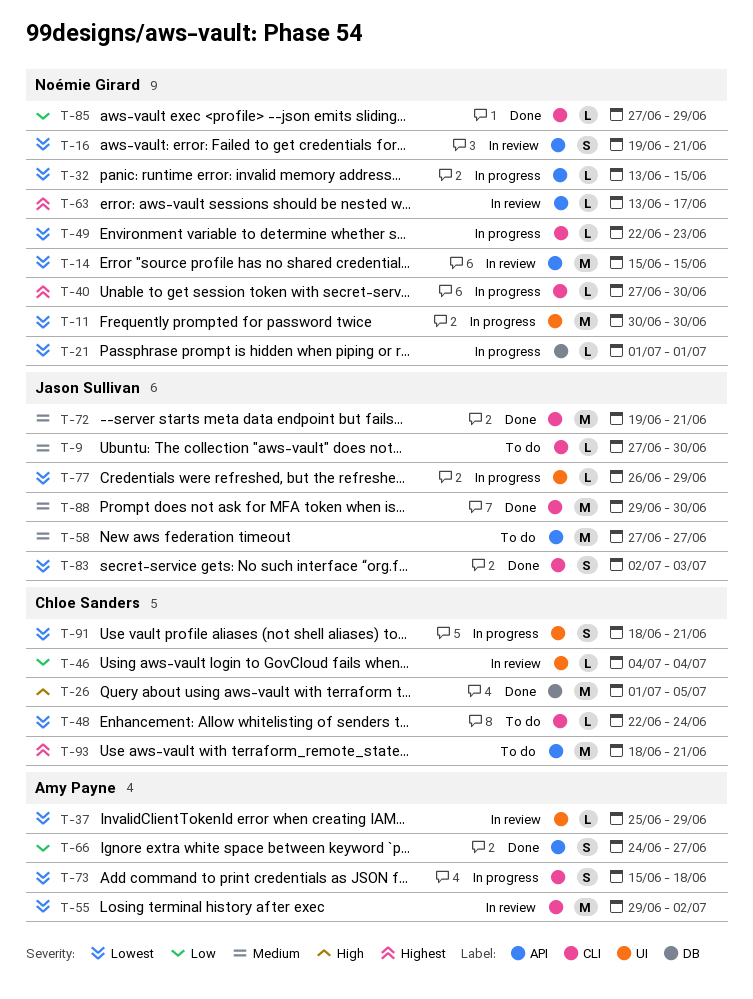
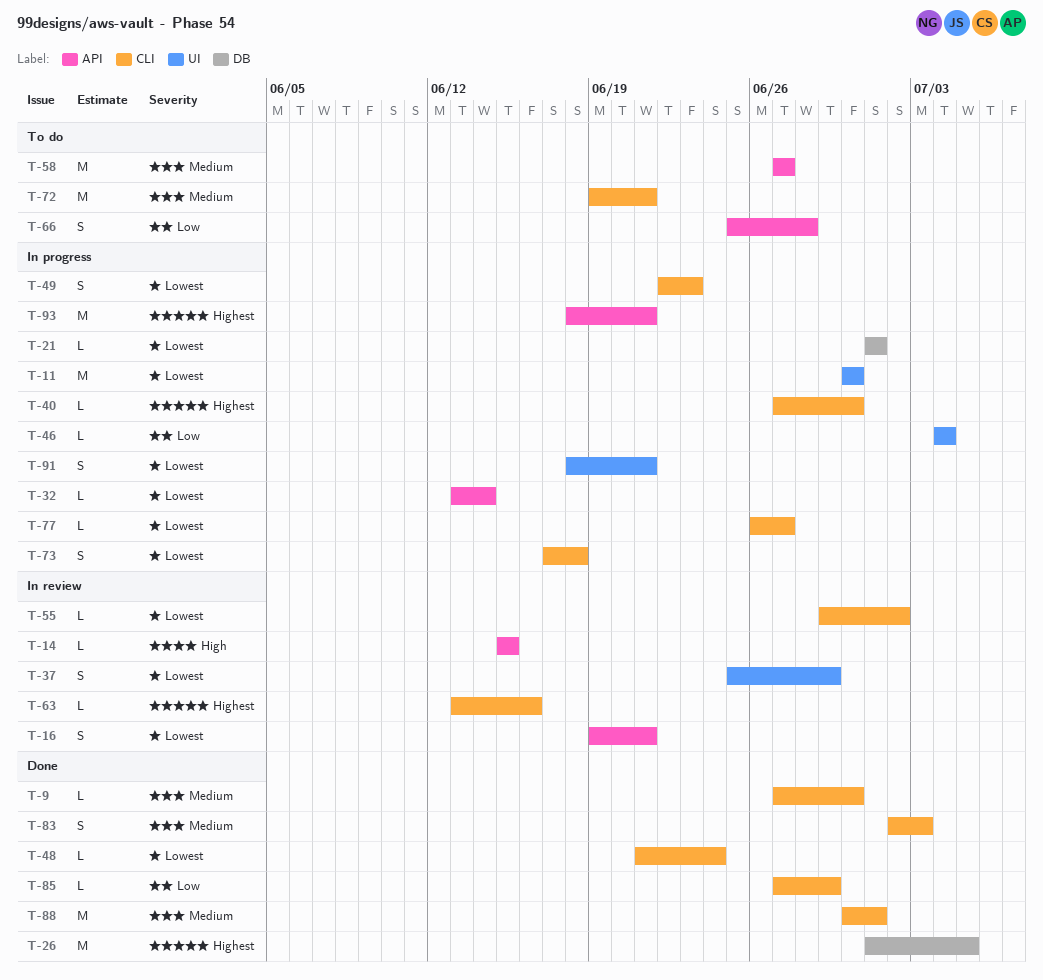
T-9, status: To do -> Done
T-14, priority: Lowest -> High
T-14, estimate: M -> L
T-26, priority: High -> Highest
T-32, due: Jun 15 -> Jun 14
T-37, estimate: L -> S
T-46, status: In review -> In progress
T-48, status: To do -> Done
T-48, start: Jun 22 -> Jun 21
T-49, estimate: L -> S
T-55, estimate: M -> L
T-63, label: API -> CLI
T-63, due: Jun 17 -> Jun 16
T-66, status: Done -> To do
T-66, start: Jun 24 -> Jun 25
T-66, due: Jun 27 -> Jun 28
T-72, status: Done -> To do
T-73, start: Jun 15 -> Jun 17
T-77, label: UI -> CLI
T-77, due: Jun 29 -> Jun 27
T-83, priority: Lowest -> Medium
T-88, start: Jun 29 -> Jun 30
T-88, due: Jun 30 -> Jul 1
T-93, status: To do -> In progress

